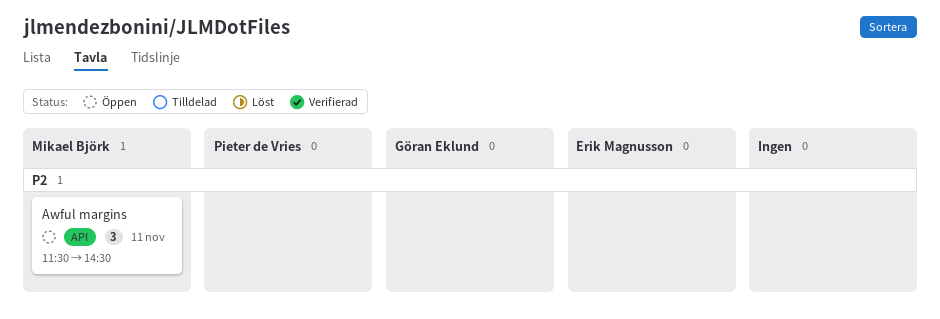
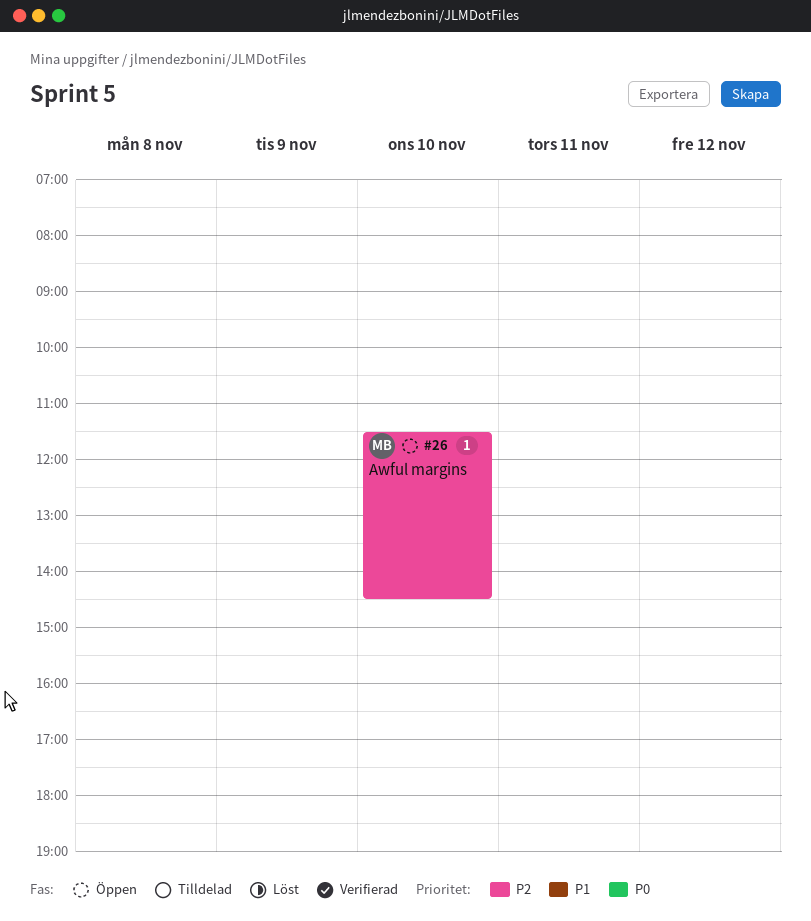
Awful margins, estimate: 3 -> 1
Awful margins, day: Nov 11 -> Nov 10

